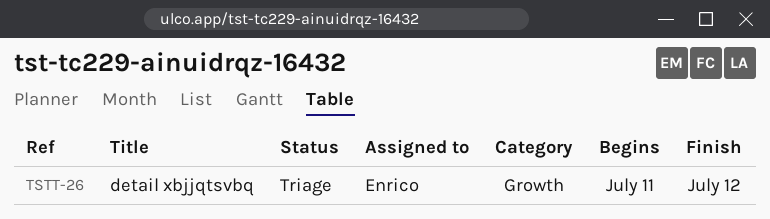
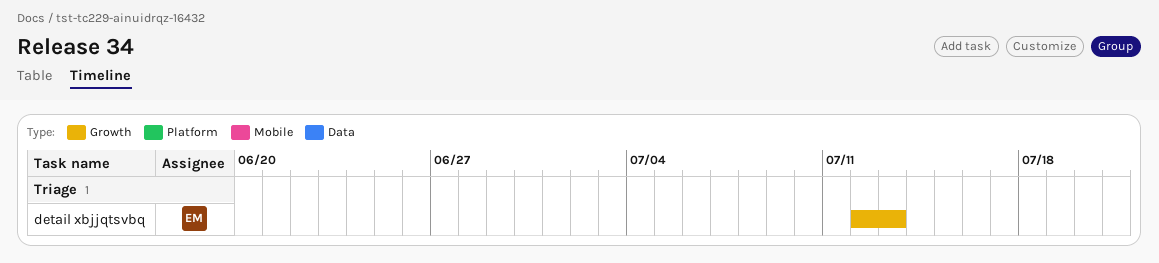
detail xbjjqtsvbq, start: Jul 11 -> Jul 12
detail xbjjqtsvbq, due: Jul 12 -> Jul 13

